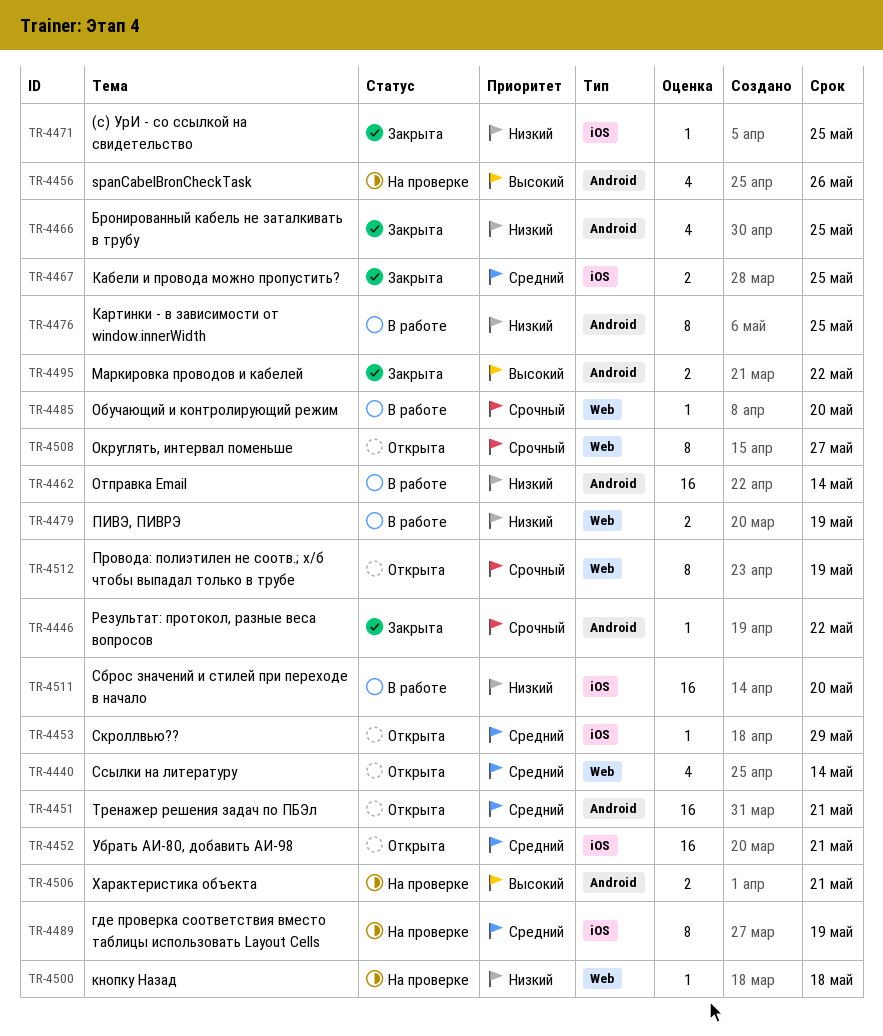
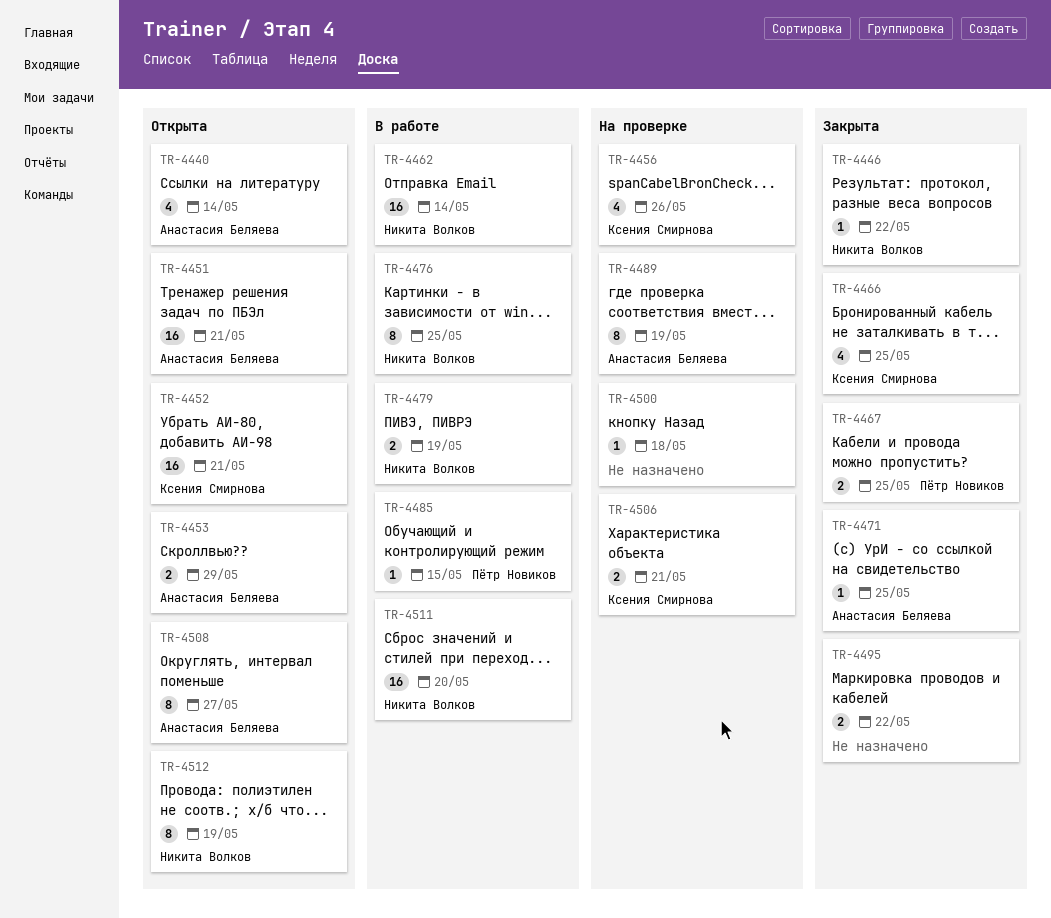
TR-4453, estimate: 1 -> 2
TR-4485, due: May 20 -> May 15

